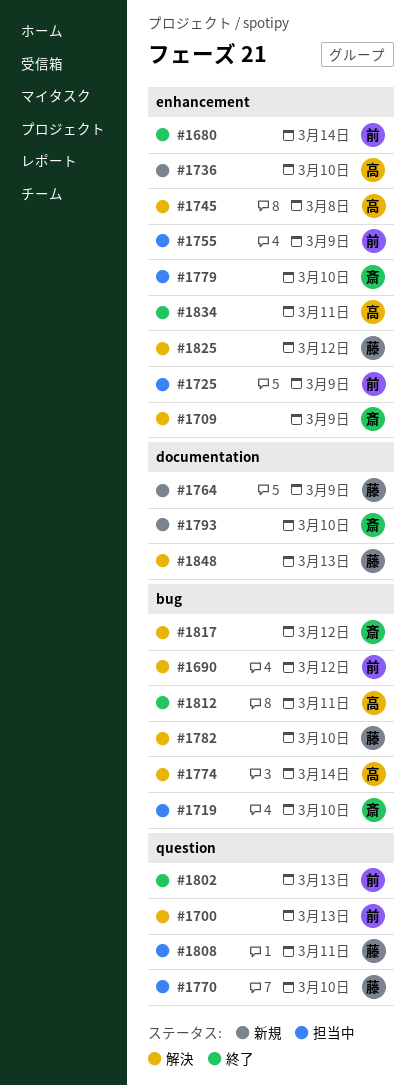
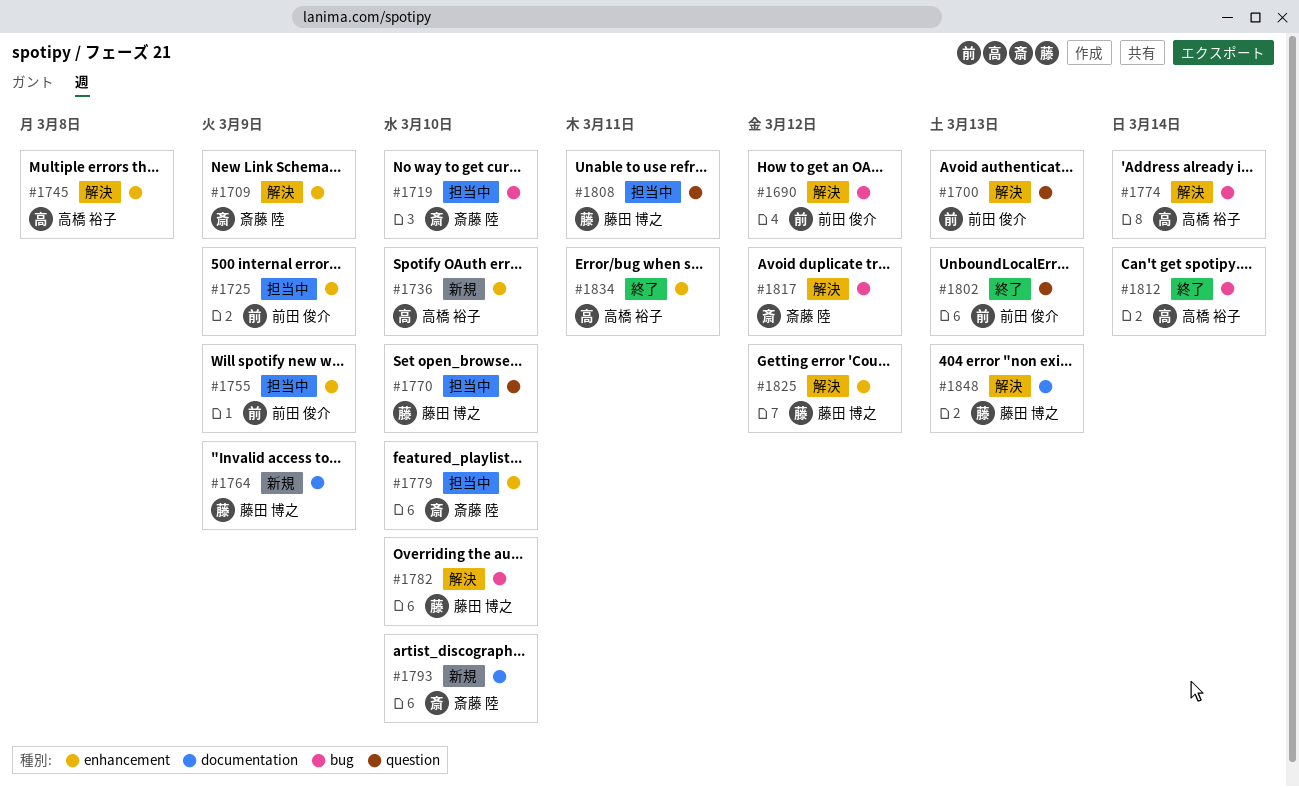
#1680: present -> none
#1812, due: Mar 11 -> Mar 14

